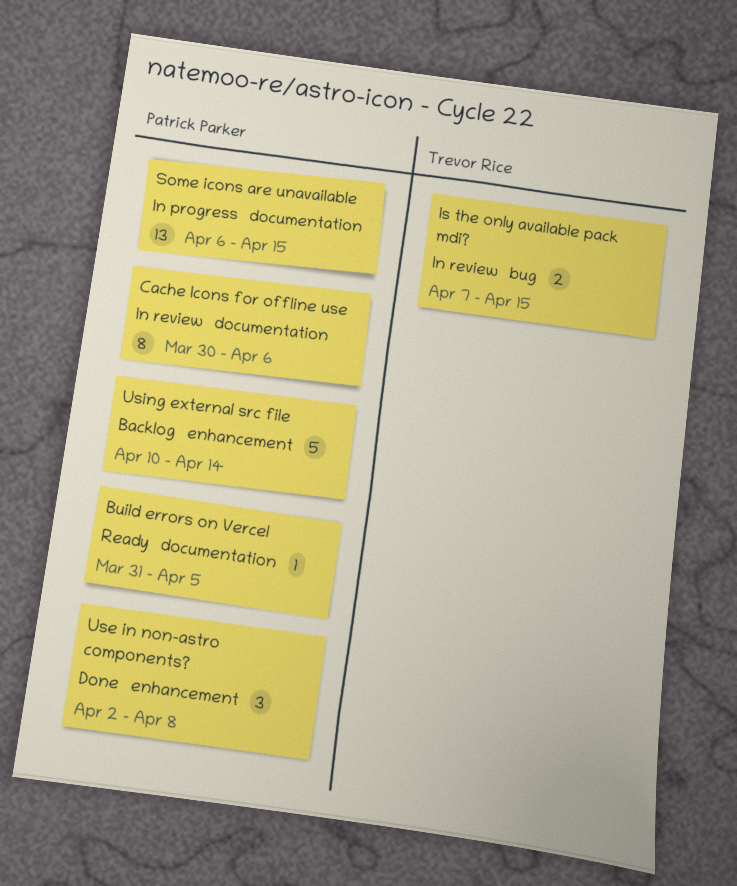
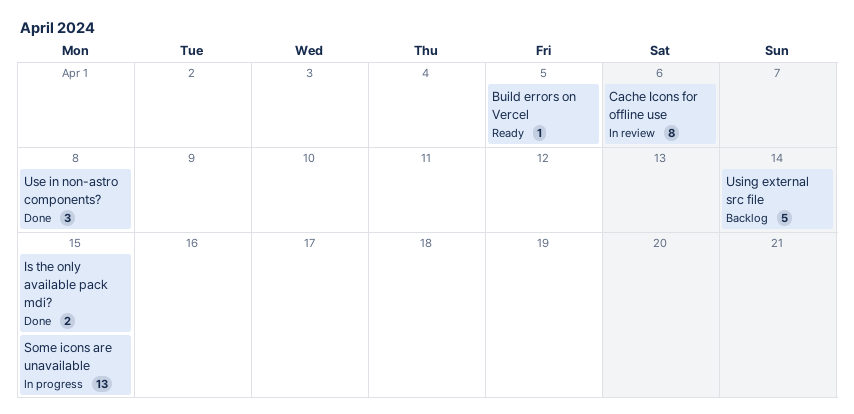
Is the only available pack mdi?, status: In review -> Done

